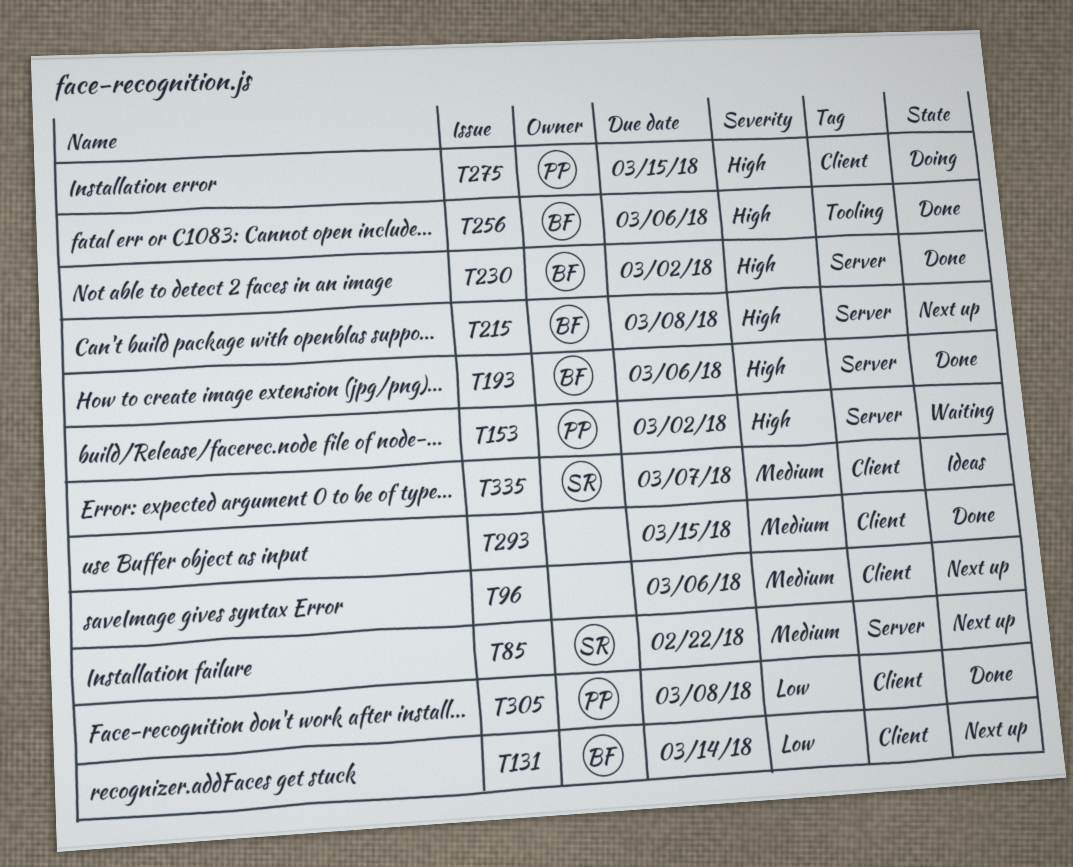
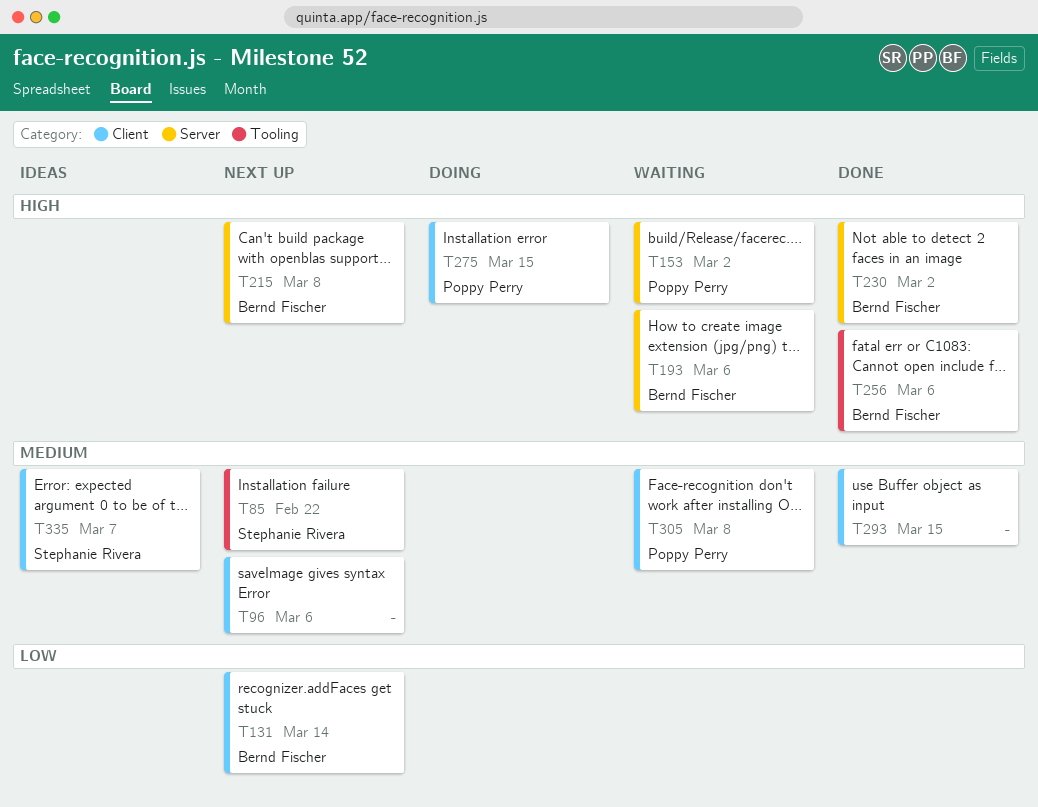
T85, label: Server -> Tooling
T193, status: Done -> Waiting
T305, status: Done -> Waiting
T305, priority: Low -> Medium

